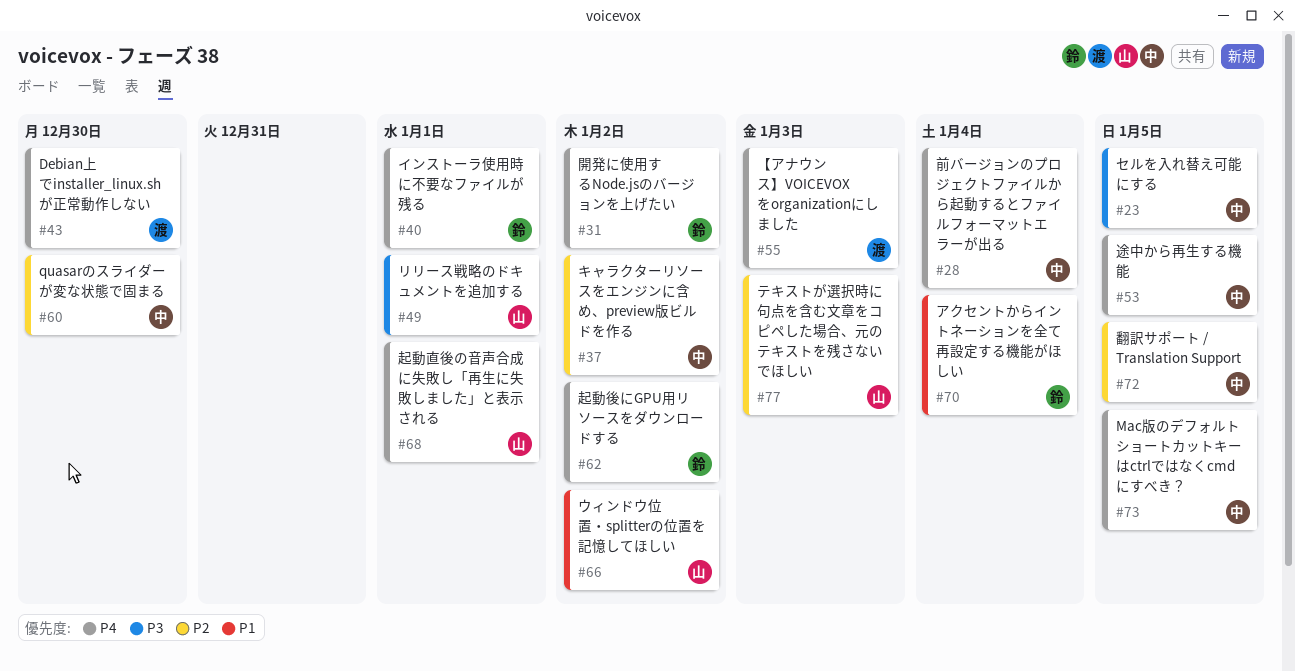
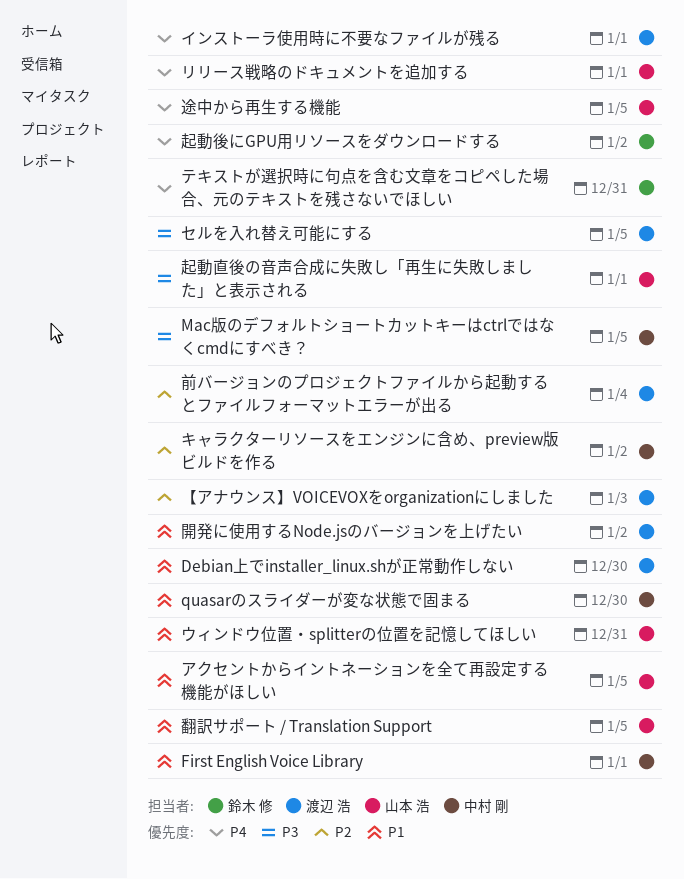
Debian上でinstaller_linux.shが正常動作しない, priority: P4 -> P1
First English Voice Library: none -> present
Mac版のデフォルトショートカットキーはctrlではなくcmdにすべき？, priority: P4 -> P3
quasarのスライダーが変な状態で固まる, priority: P2 -> P1
【アナウンス】VOICEVOXをorganizationにしました, priority: P4 -> P2
アクセントからイントネーションを全て再設定する機能がほしい, owner: 鈴木 修 -> 山本 浩
アクセントからイントネーションを全て再設定する機能がほしい, due: Jan 4 -> Jan 5
インストーラ使用時に不要なファイルが残る, owner: 鈴木 修 -> 渡辺 浩
ウィンドウ位置・splitterの位置を記憶してほしい, due: Jan 2 -> Dec 31
セルを入れ替え可能にする, owner: 中村 剛 -> 渡辺 浩
テキストが選択時に句点を含む文章をコピペした場合、元のテキストを残さないでほしい, owner: 山本 浩 -> 鈴木 修
テキストが選択時に句点を含む文章をコピペした場合、元のテキストを残さないでほしい, priority: P2 -> P4
テキストが選択時に句点を含む文章をコピペした場合、元のテキストを残さないでほしい, due: Jan 3 -> Dec 31
リリース戦略のドキュメントを追加する, priority: P3 -> P4
前バージョンのプロジェクトファイルから起動するとファイルフォーマットエラーが出る, owner: 中村 剛 -> 渡辺 浩
前バージョンのプロジェクトファイルから起動するとファイルフォーマットエラーが出る, priority: P4 -> P2
翻訳サポート / Translation Support, owner: 中村 剛 -> 山本 浩
翻訳サポート / Translation Support, priority: P2 -> P1
起動直後の音声合成に失敗し「再生に失敗しました」と表示される, priority: P4 -> P3
途中から再生する機能, owner: 中村 剛 -> 山本 浩
開発に使用するNode.jsのバージョンを上げたい, owner: 鈴木 修 -> 渡辺 浩
開発に使用するNode.jsのバージョンを上げたい, priority: P4 -> P1

